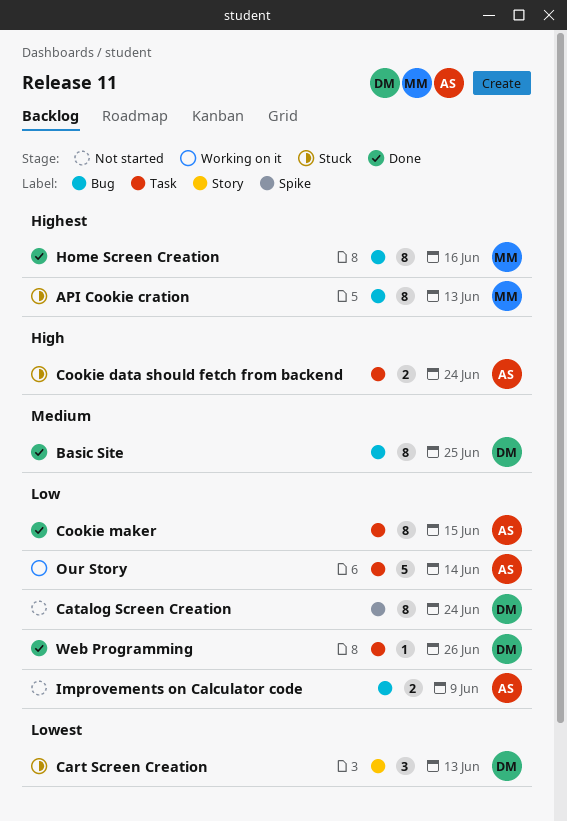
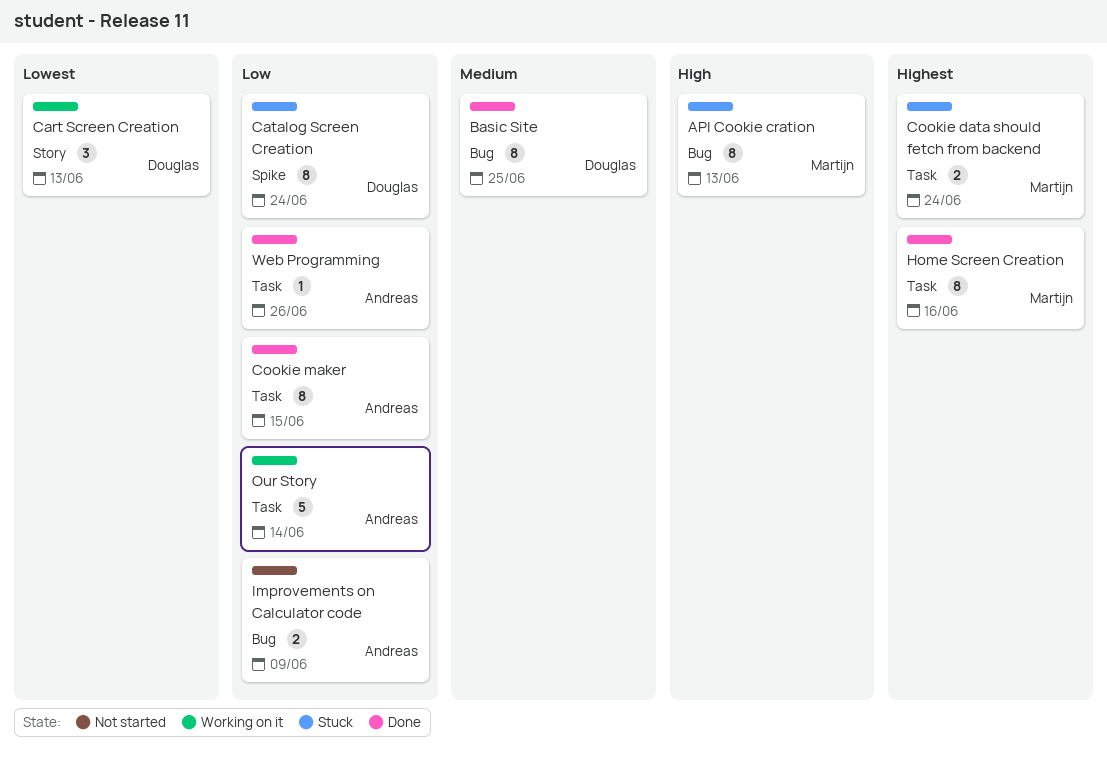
API Cookie cration, priority: Highest -> High
Cart Screen Creation, status: Stuck -> Working on it
Catalog Screen Creation, status: Not started -> Stuck
Cookie data should fetch from backend, owner: Andreas -> Martijn
Cookie data should fetch from backend, priority: High -> Highest
Home Screen Creation, label: Bug -> Task
Web Programming, owner: Douglas -> Andreas

